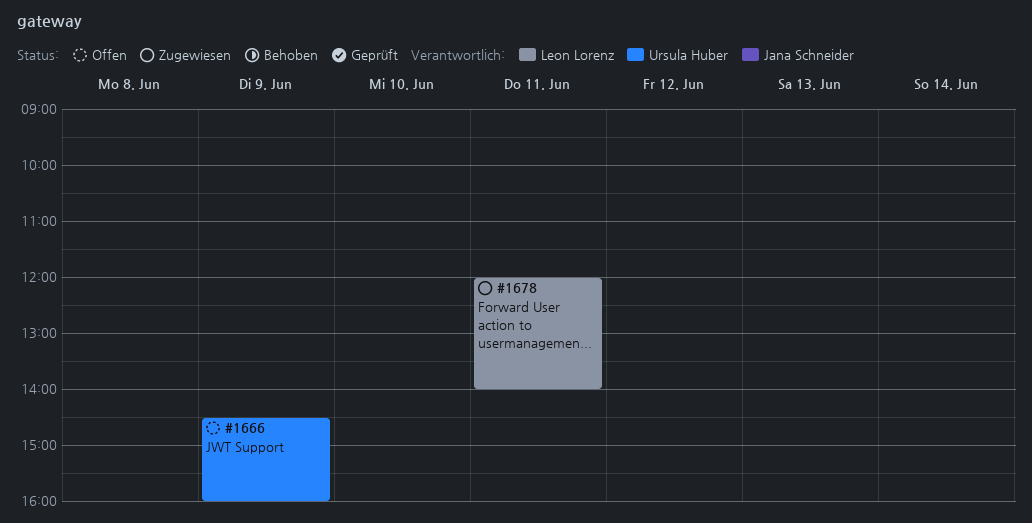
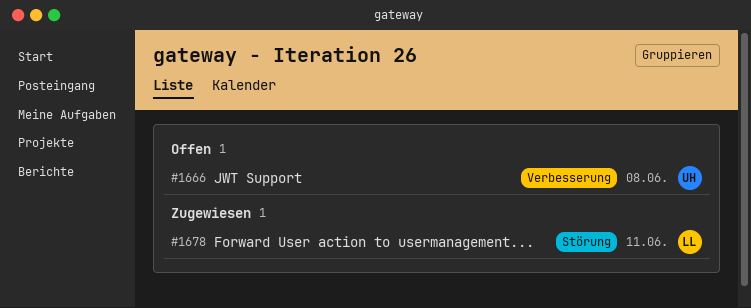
#1666, day: Jun 9 -> Jun 8

